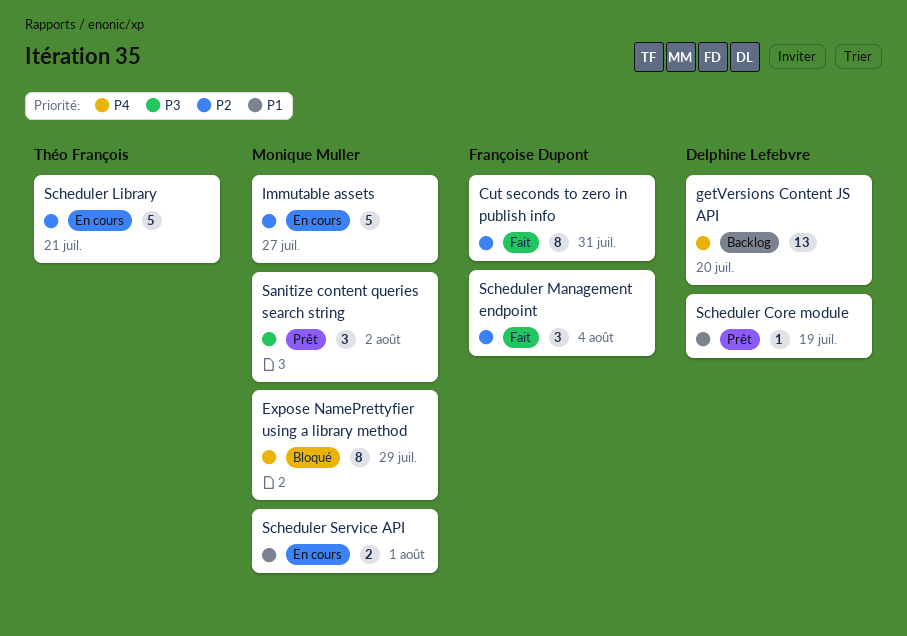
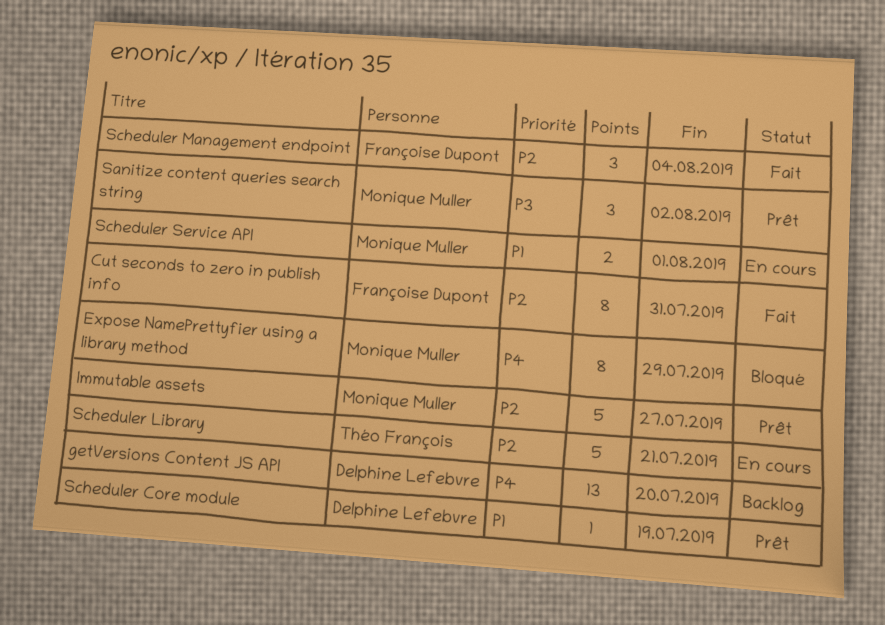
Immutable assets, status: En cours -> Prêt

